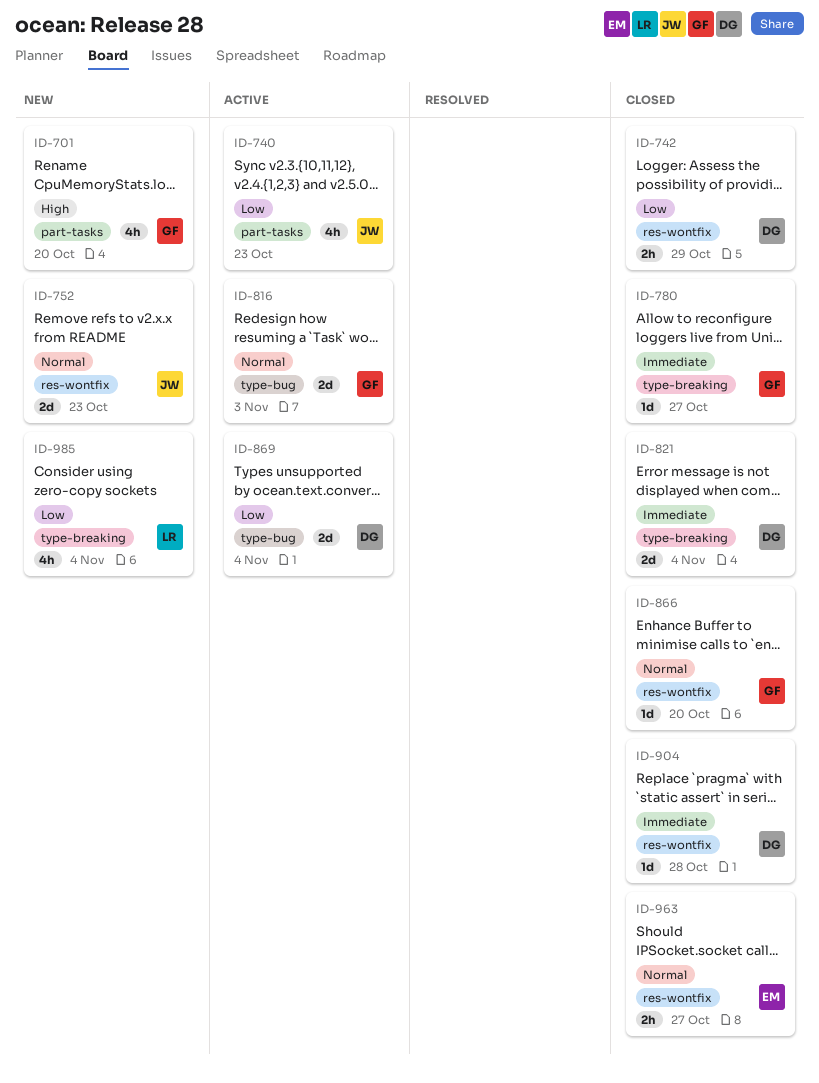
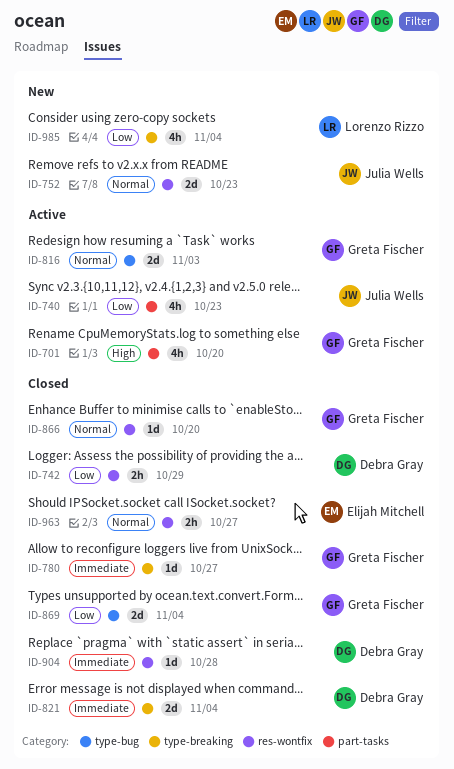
ID-701, status: New -> Active
ID-869, status: Active -> Closed
ID-869, owner: Debra Gray -> Greta Fischer

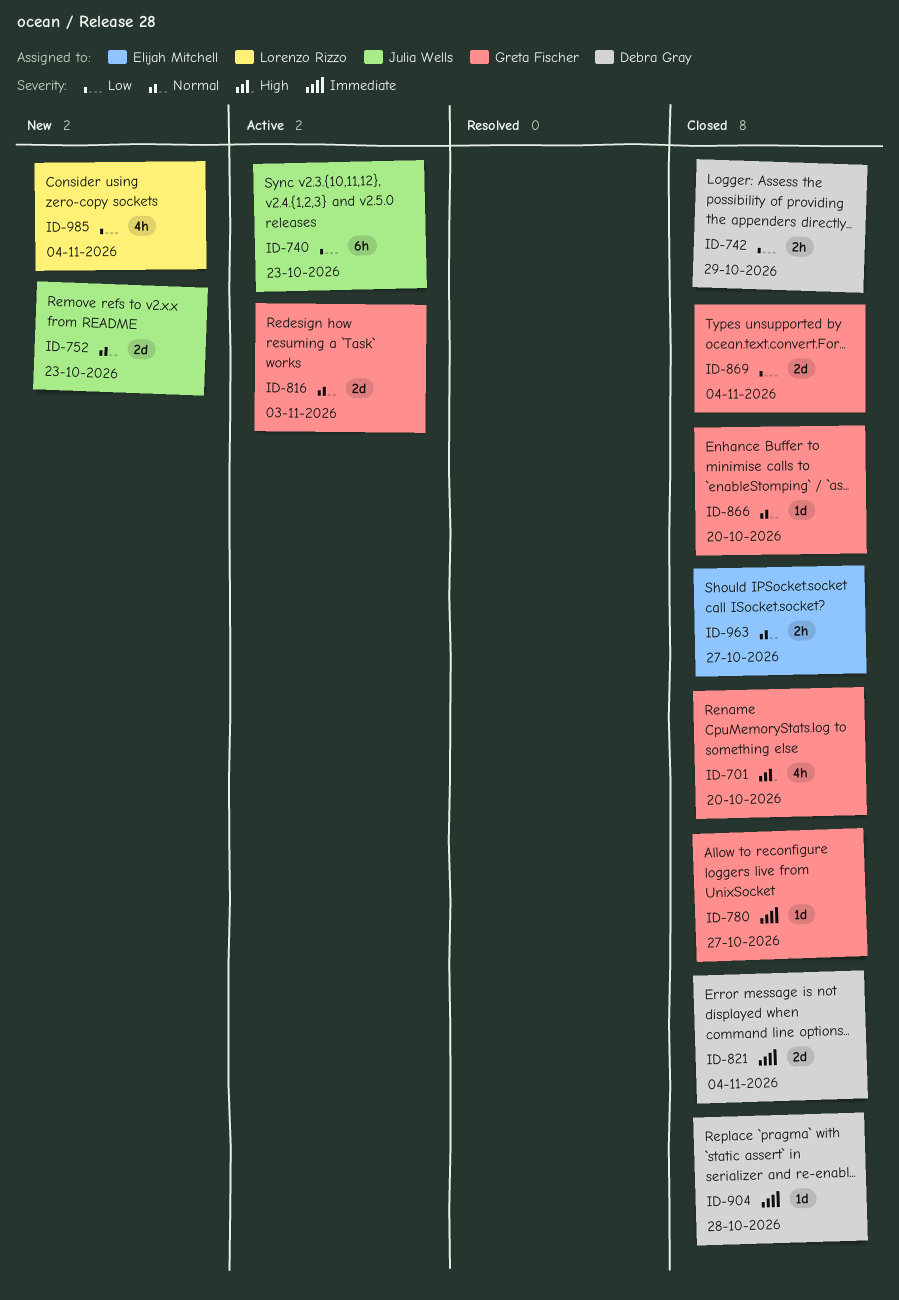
ID-701, status: Active -> Closed
ID-740, estimate: 4h -> 6h

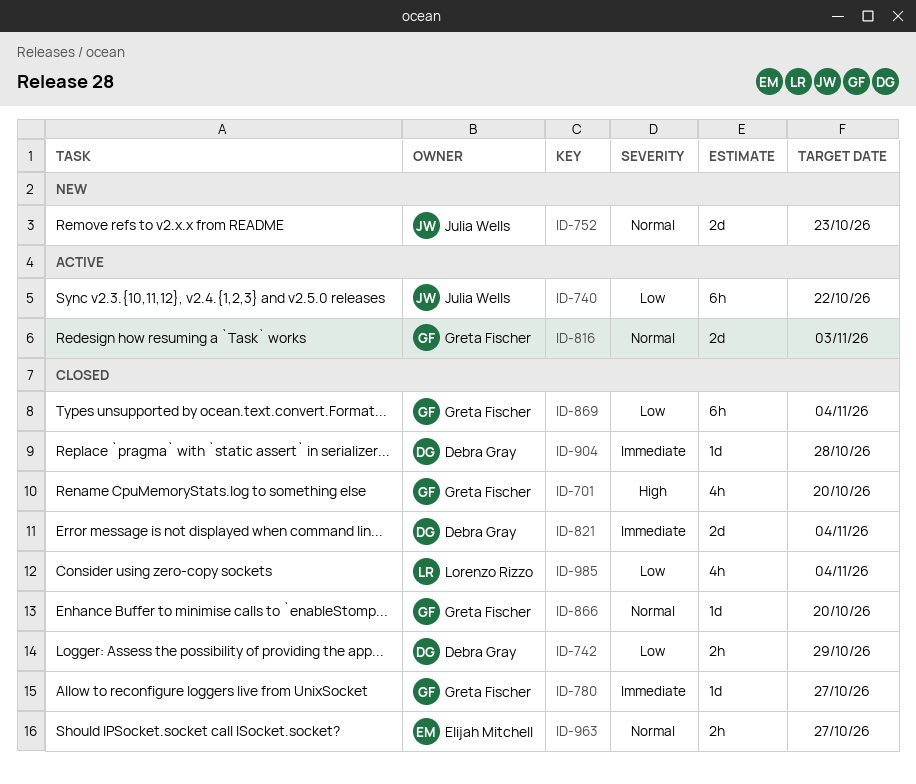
ID-740, due: Oct 23 -> Oct 22
ID-869, estimate: 2d -> 6h
ID-985, status: New -> Closed

